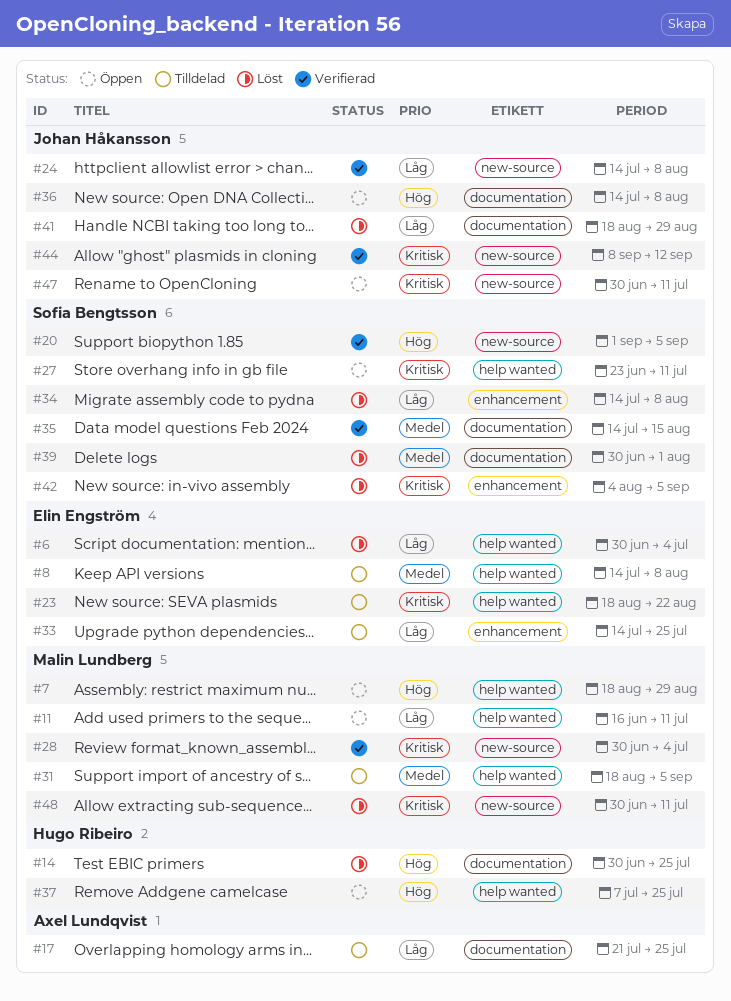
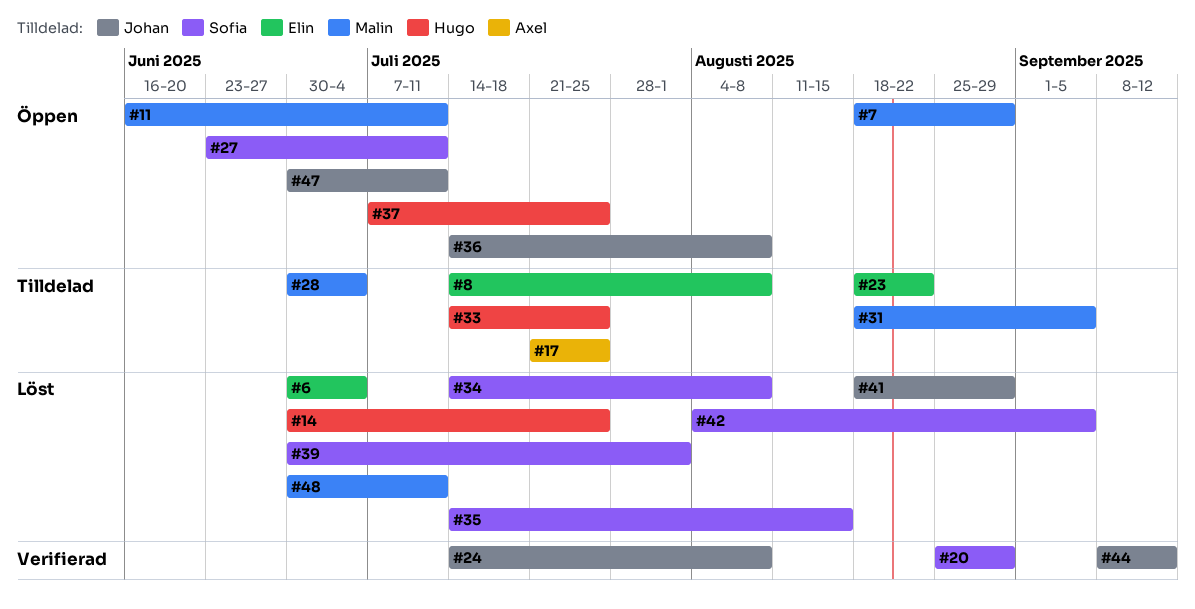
#20, start: Sep 1 -> Aug 25
#20, due: Sep 5 -> Aug 29
#28, status: Verifierad -> Tilldelad
#33, owner: Elin Engström -> Hugo Ribeiro
#35, status: Verifierad -> Löst

